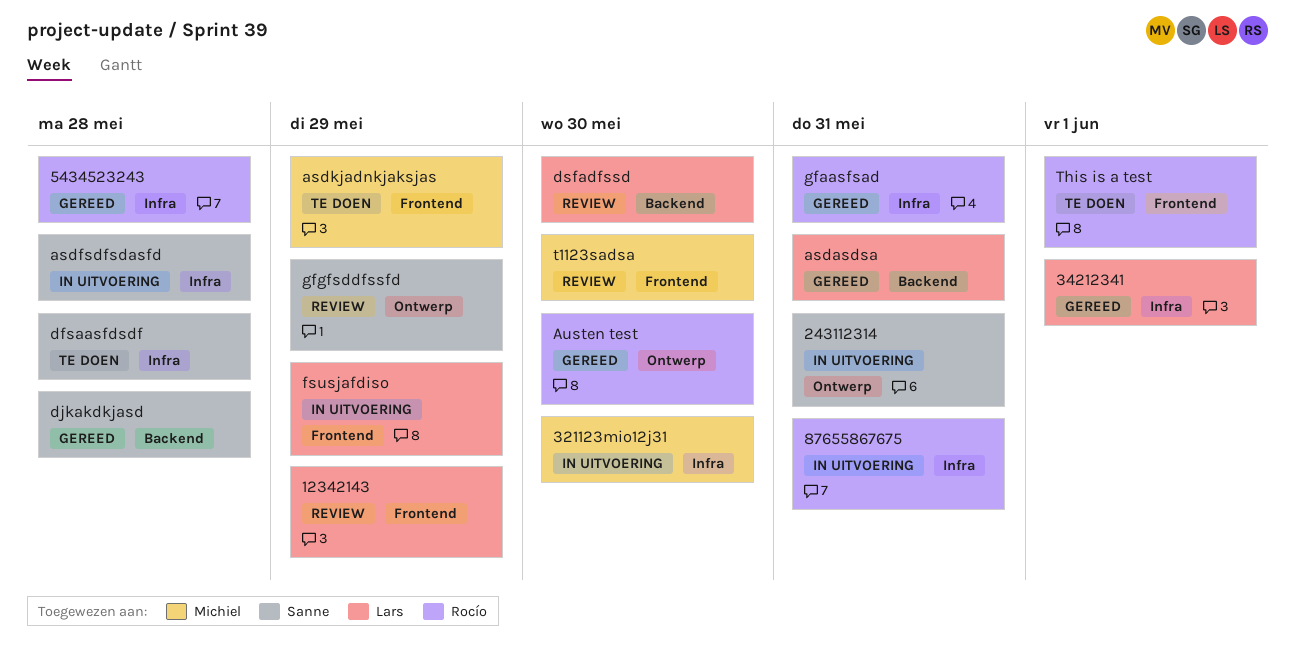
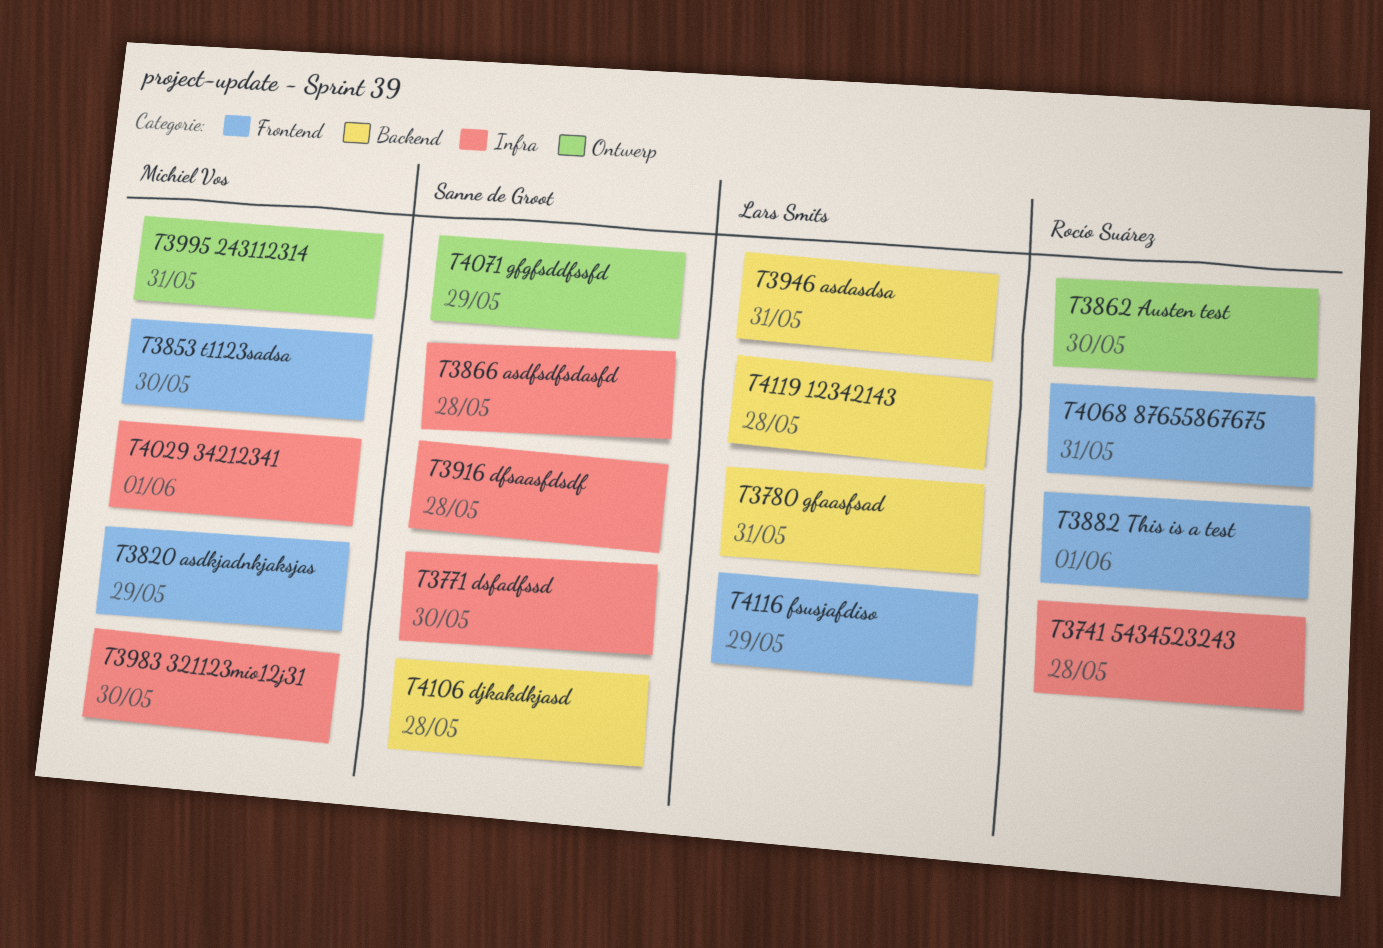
12342143, label: Frontend -> Backend
12342143, due: May 29 -> May 28
243112314, owner: Sanne de Groot -> Michiel Vos
34212341, owner: Lars Smits -> Michiel Vos
87655867675, label: Infra -> Frontend
dsfadfssd, owner: Lars Smits -> Sanne de Groot
dsfadfssd, label: Backend -> Infra
gfaasfsad, owner: Rocío Suárez -> Lars Smits
gfaasfsad, label: Infra -> Backend

